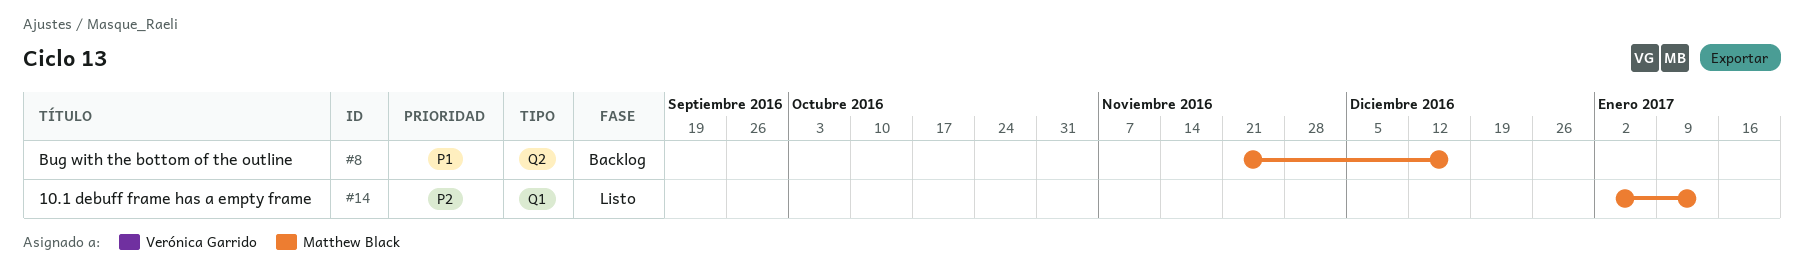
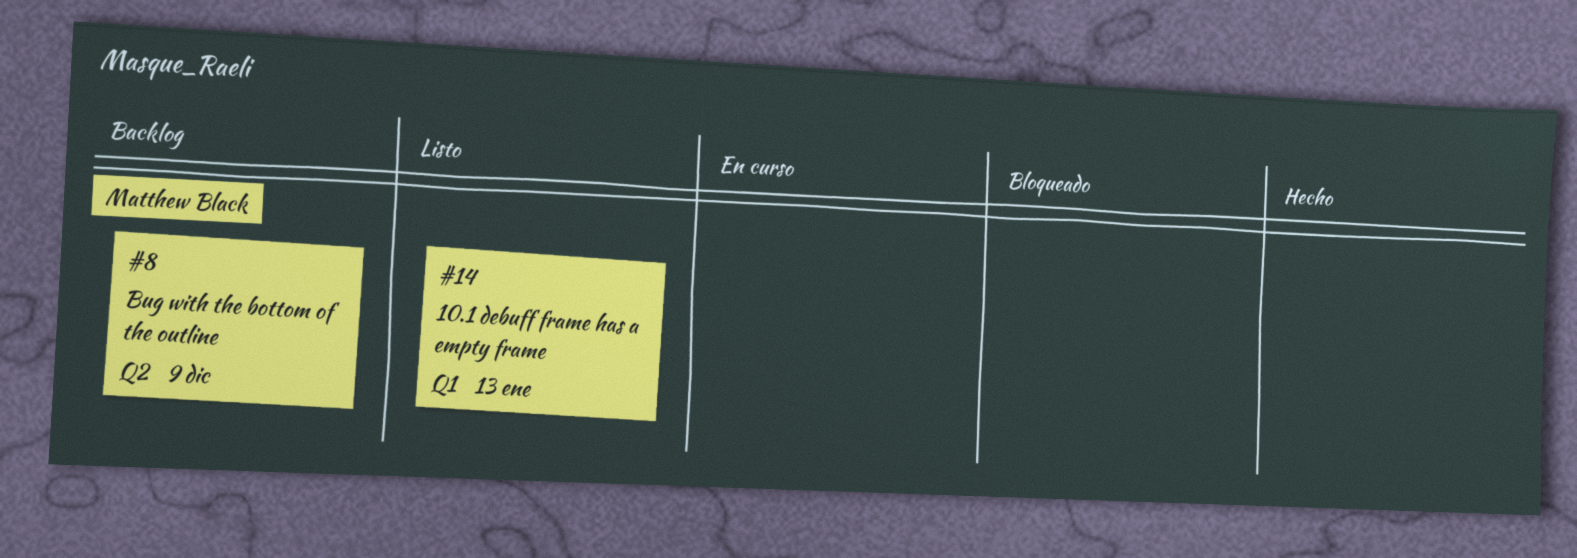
#8, due: Dec 16 -> Dec 9

